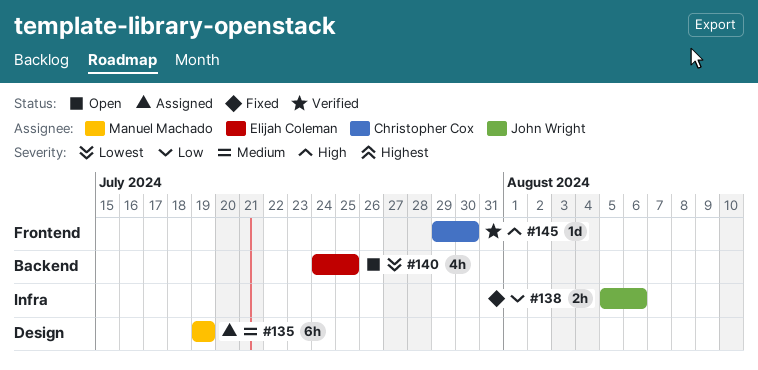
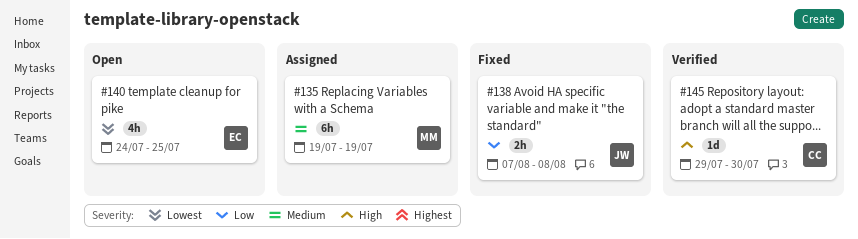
#138, start: Aug 5 -> Aug 7
#138, due: Aug 6 -> Aug 8

